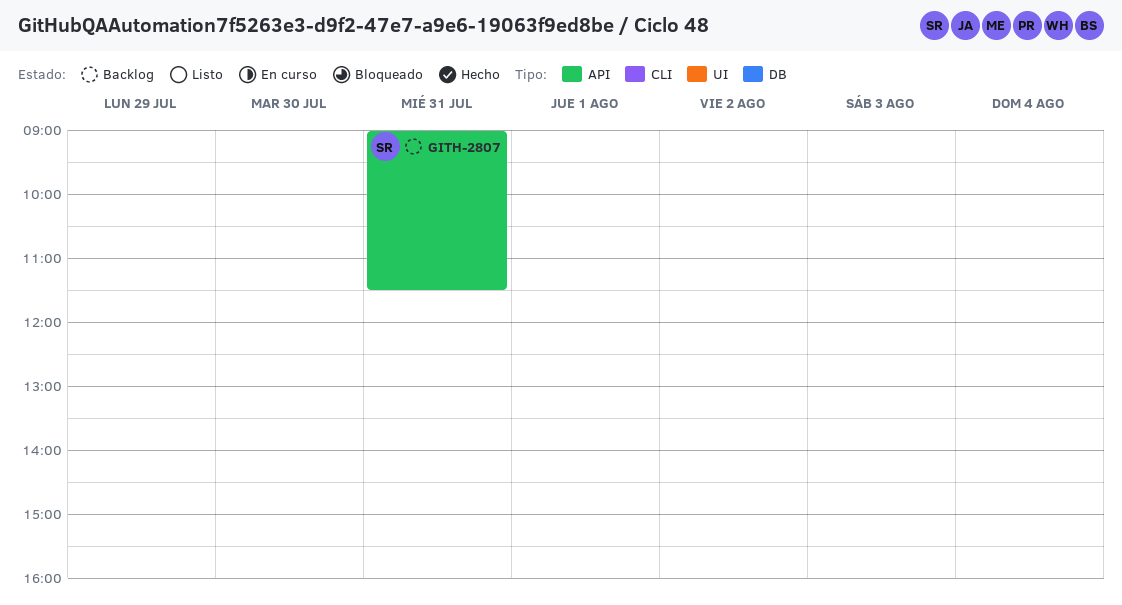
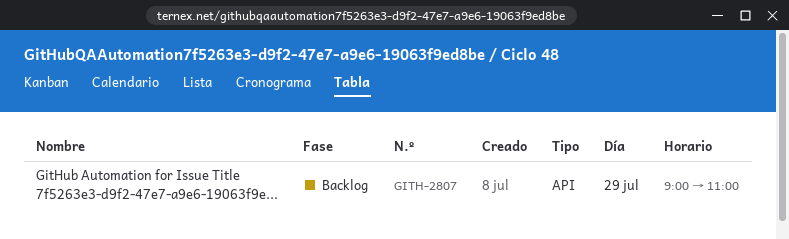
GITH-2807, day: Jul 31 -> Jul 29
GITH-2807, ends: 11:30 -> 11:00

